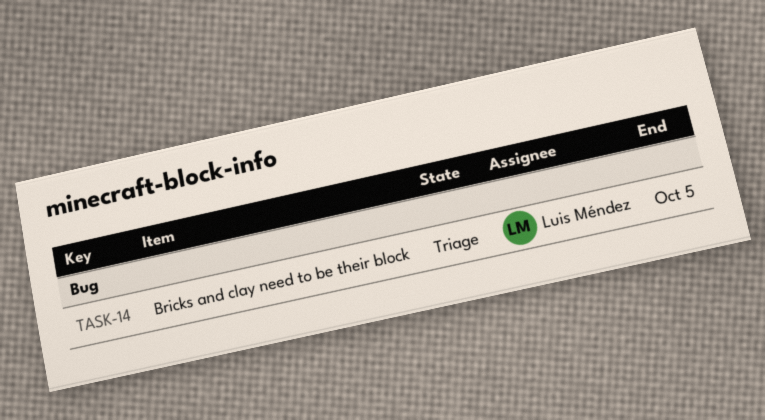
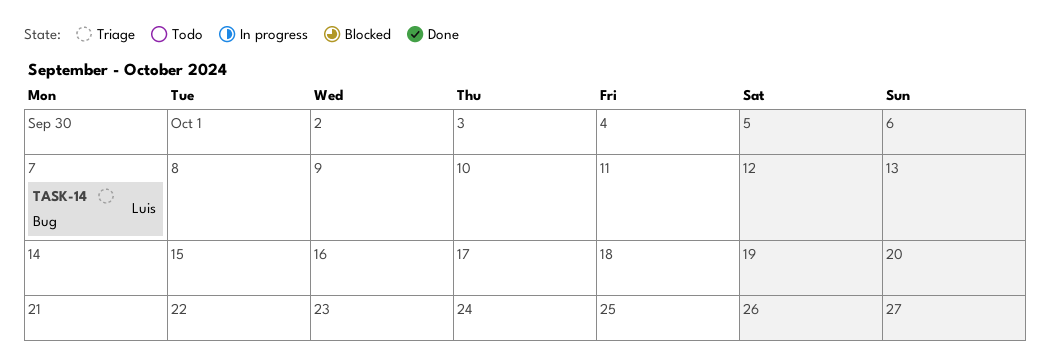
TASK-14, due: Oct 5 -> Oct 7

